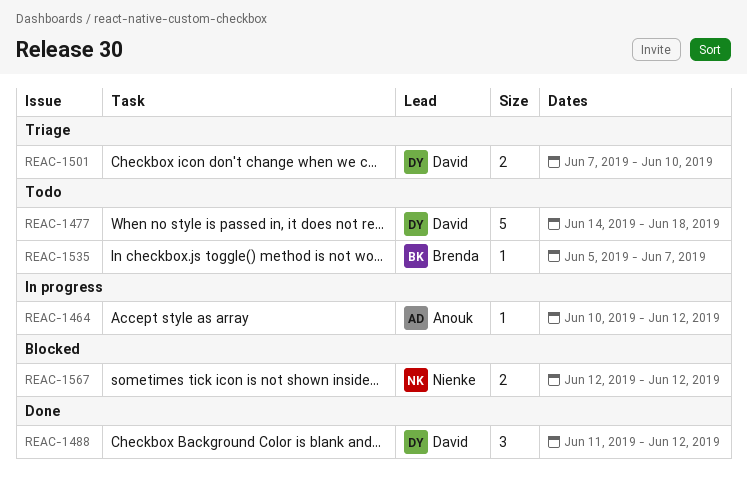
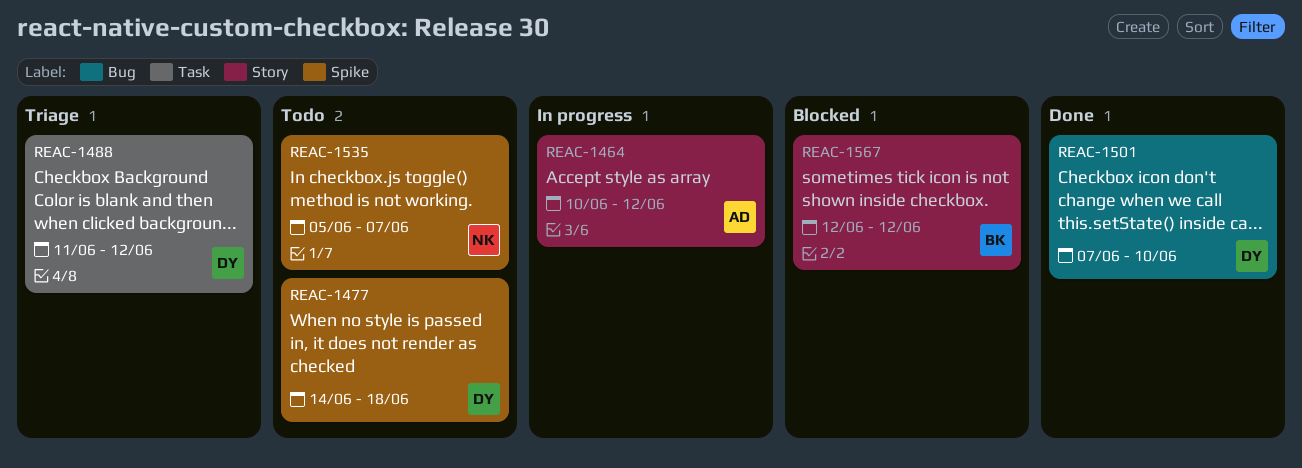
REAC-1488, status: Done -> Triage
REAC-1501, status: Triage -> Done
REAC-1535, owner: Brenda -> Nienke
REAC-1567, owner: Nienke -> Brenda

